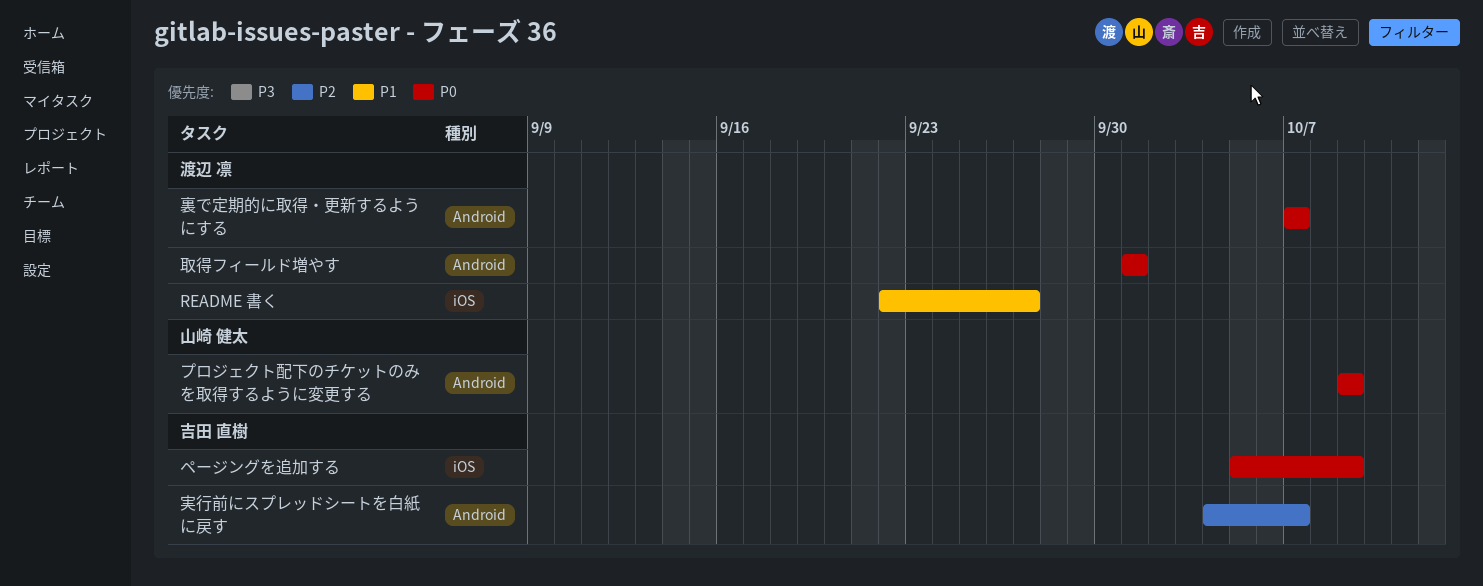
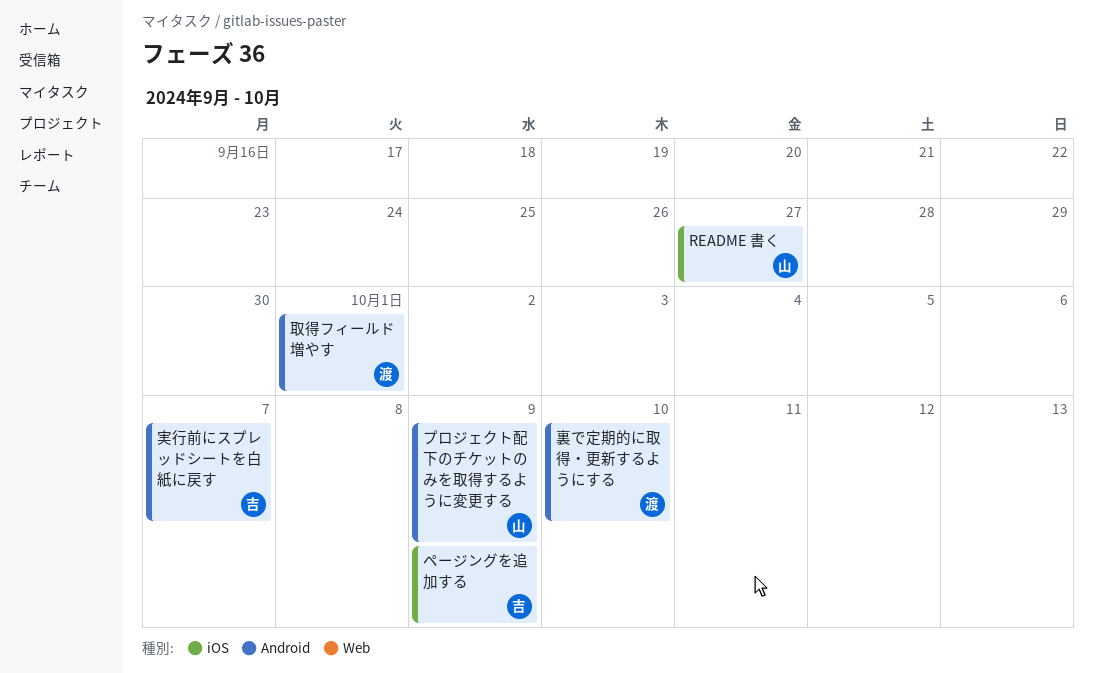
README 書く, owner: 渡辺 凛 -> 山崎 健太
裏で定期的に取得・更新するようにする, due: Oct 7 -> Oct 10

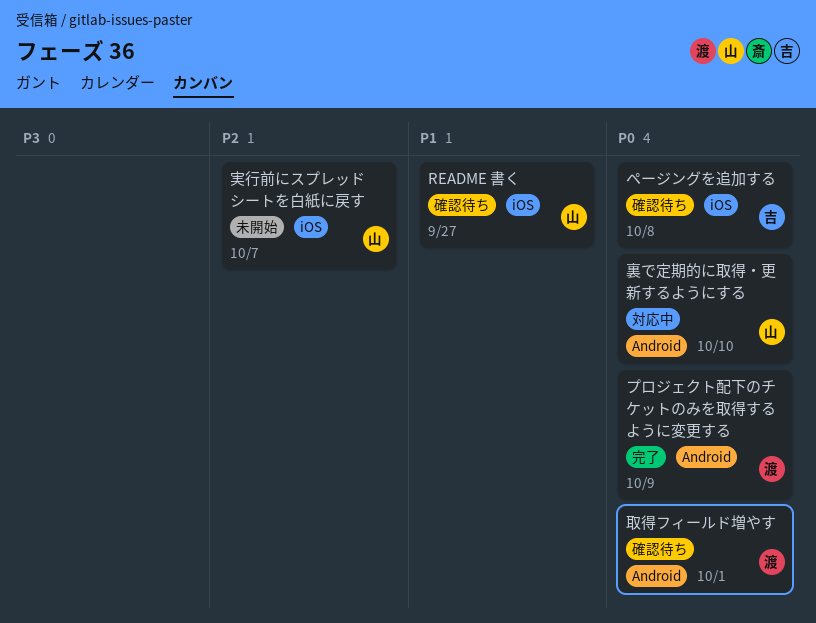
プロジェクト配下のチケットのみを取得するように変更する, owner: 山 -> 渡
ページングを追加する, due: Oct 9 -> Oct 8
実行前にスプレッドシートを白紙に戻す, owner: 吉 -> 山
実行前にスプレッドシートを白紙に戻す, label: Android -> iOS
裏で定期的に取得・更新するようにする, owner: 渡 -> 山

